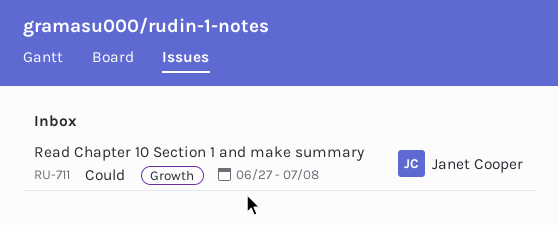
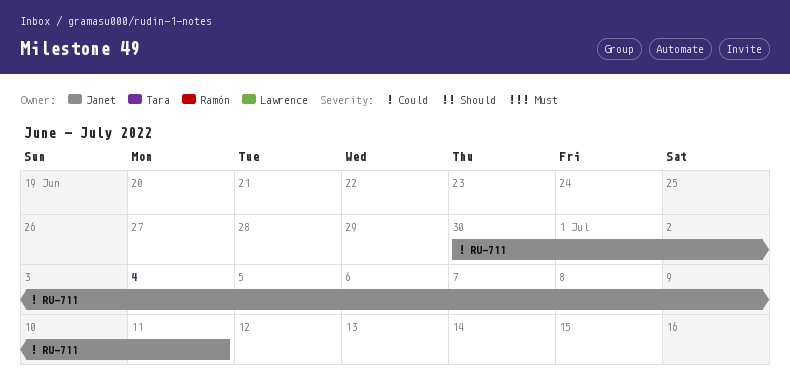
RU-711, start: Jun 27 -> Jun 30
RU-711, due: Jul 8 -> Jul 11

